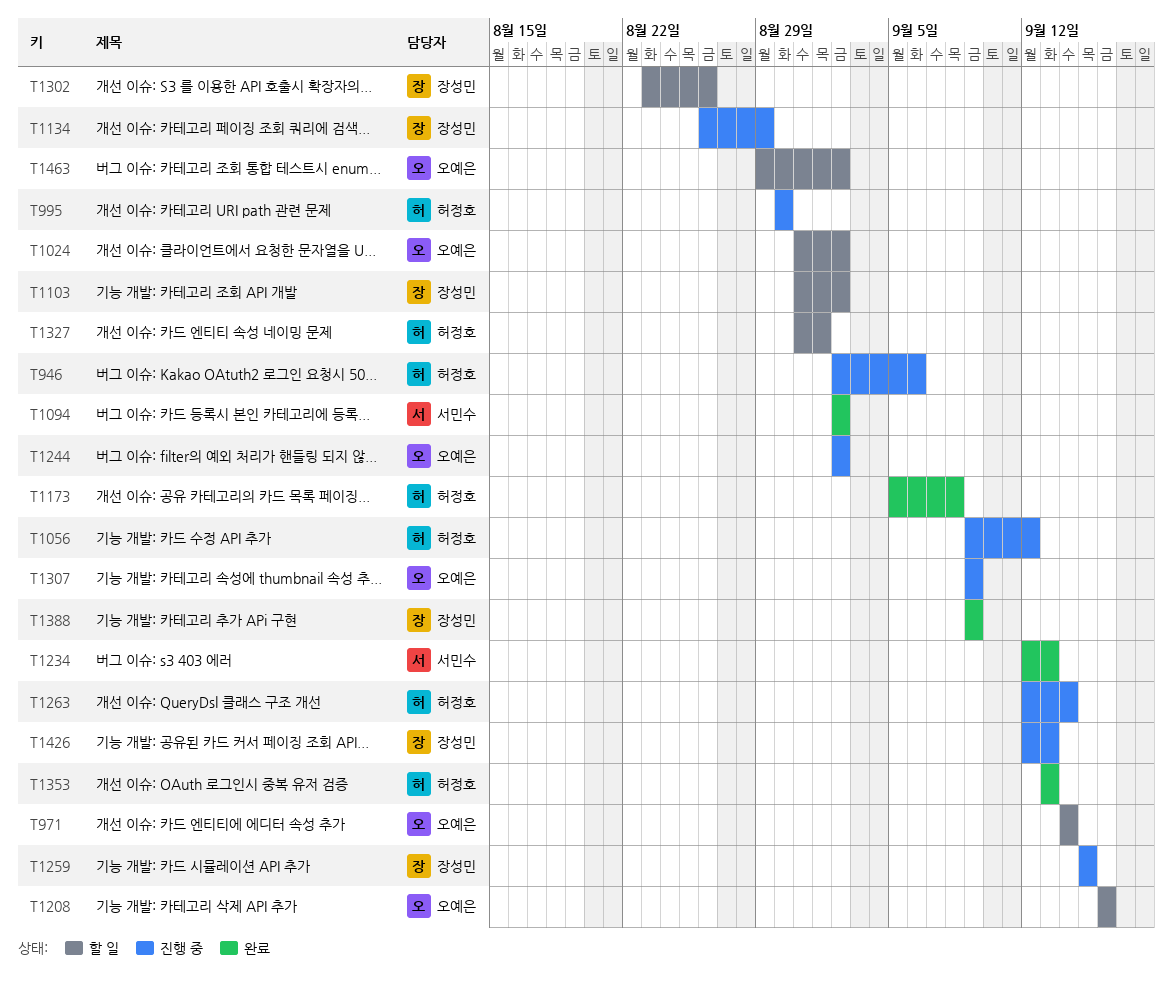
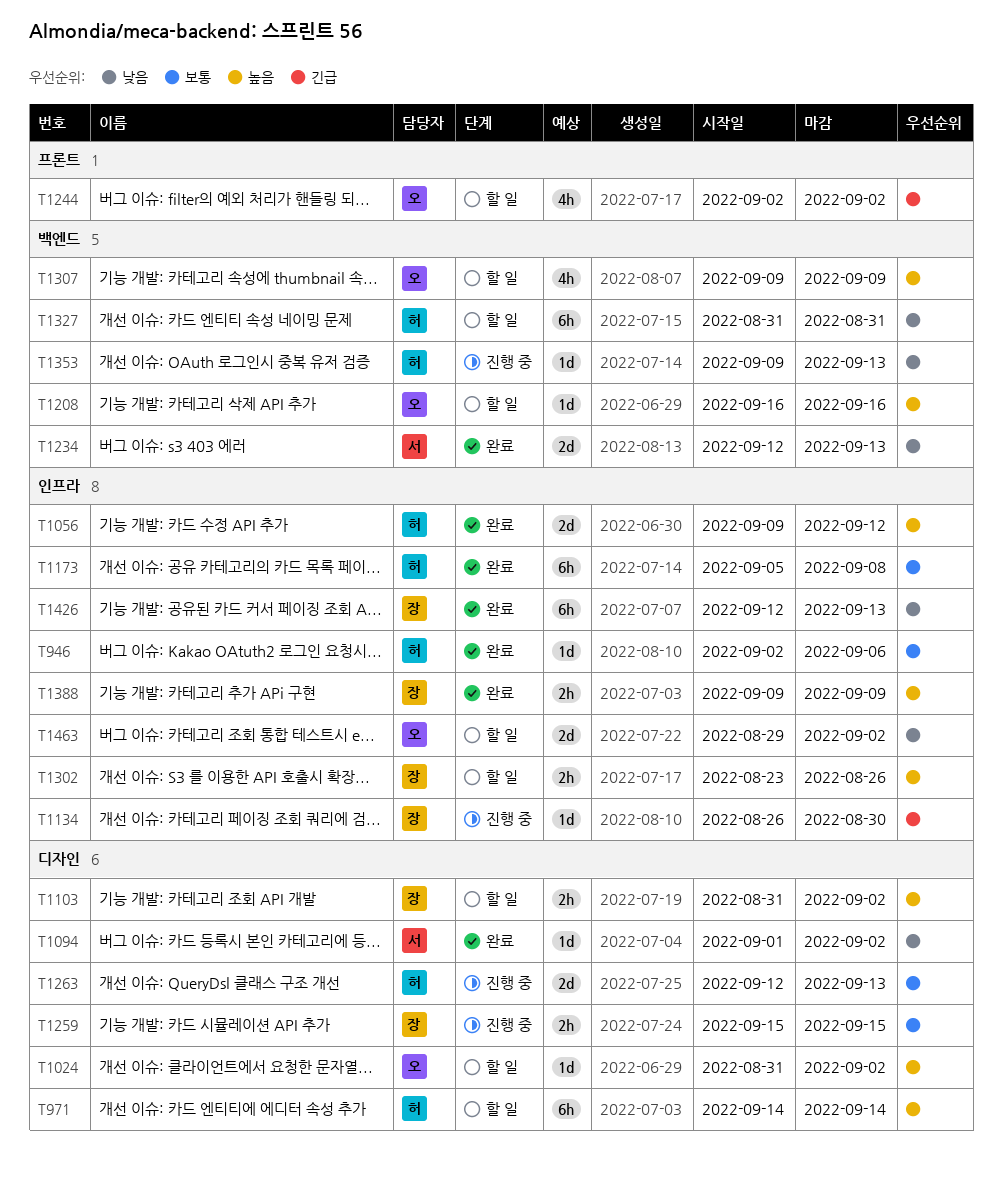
T946, status: 진행 중 -> 완료
T971, owner: 오예은 -> 허정호
T995: present -> none
T1056, status: 진행 중 -> 완료
T1094, start: Sep 2 -> Sep 1
T1134, due: Aug 29 -> Aug 30
T1244, status: 진행 중 -> 할 일
T1263, due: Sep 14 -> Sep 13
T1307, status: 진행 중 -> 할 일
T1327, due: Sep 1 -> Aug 31
T1353, status: 완료 -> 진행 중
T1353, start: Sep 13 -> Sep 9
T1426, status: 진행 중 -> 완료

